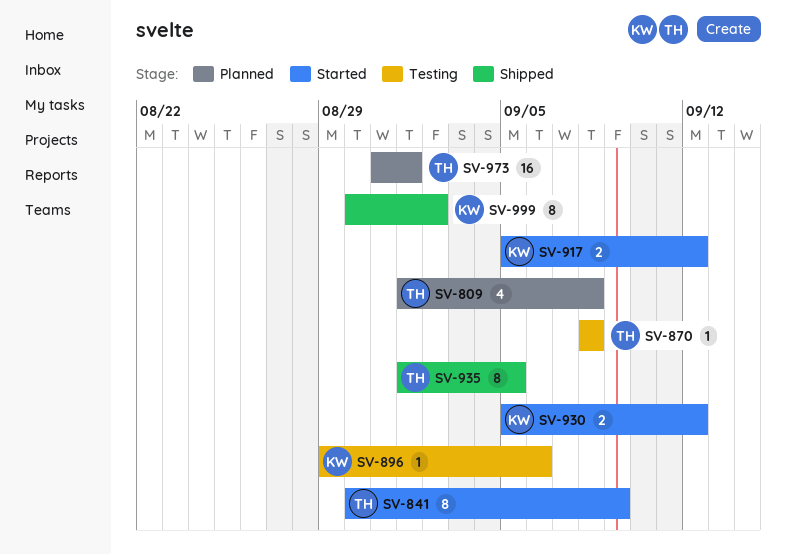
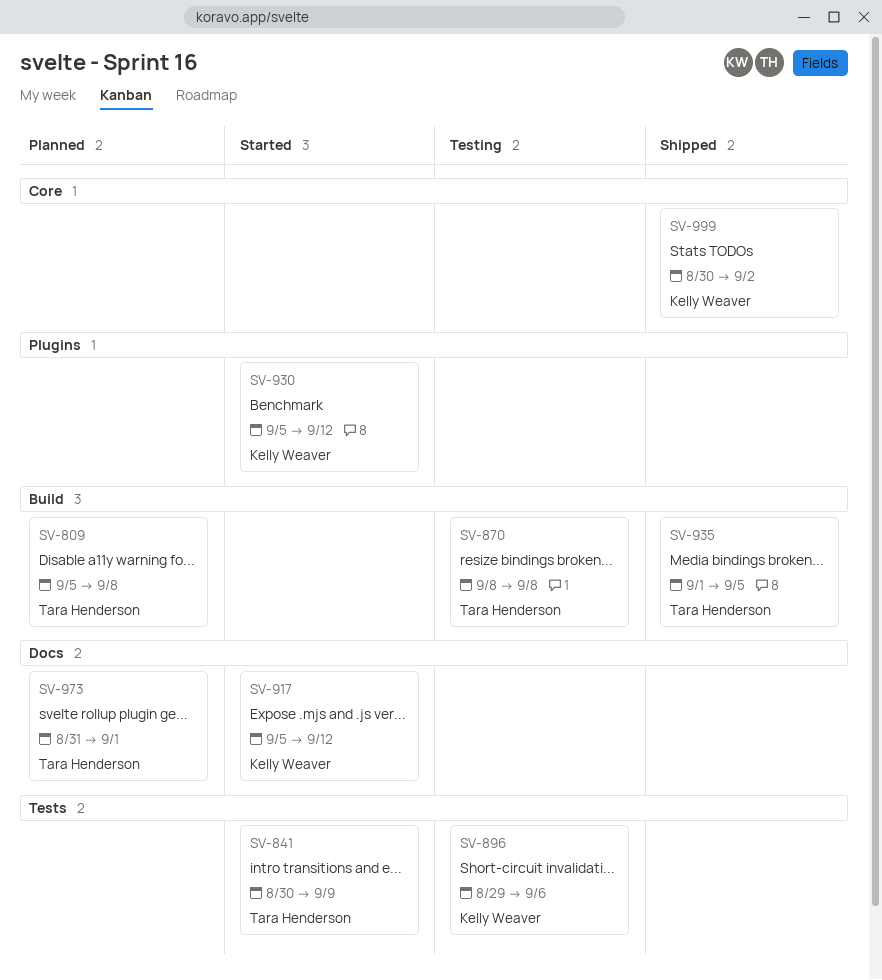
SV-809, start: Sep 1 -> Sep 5

